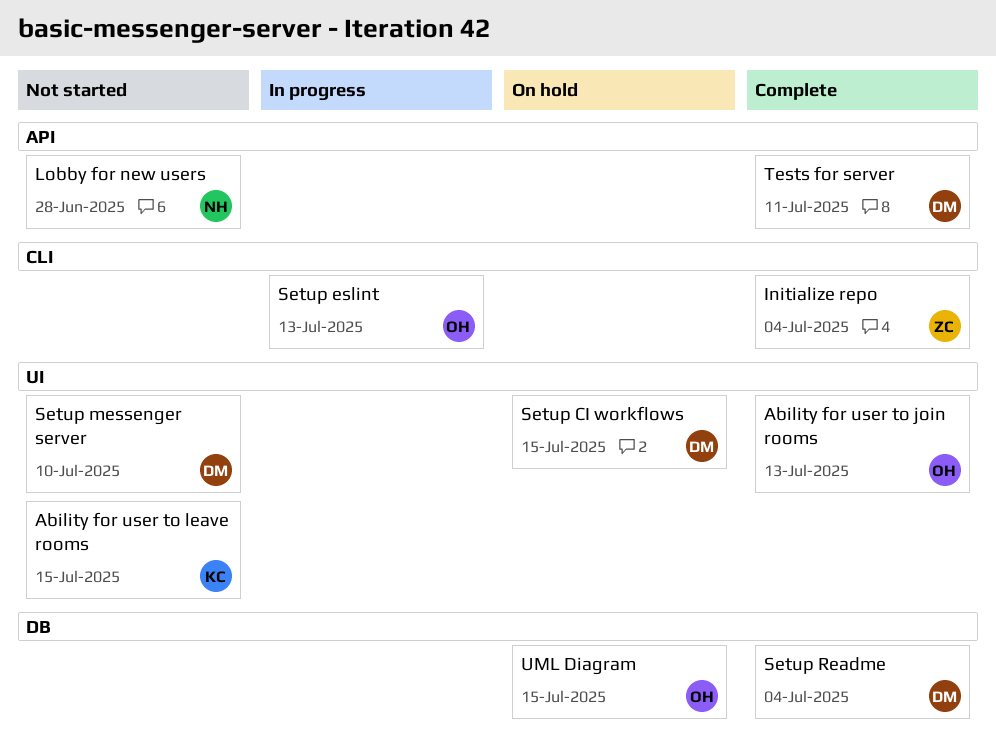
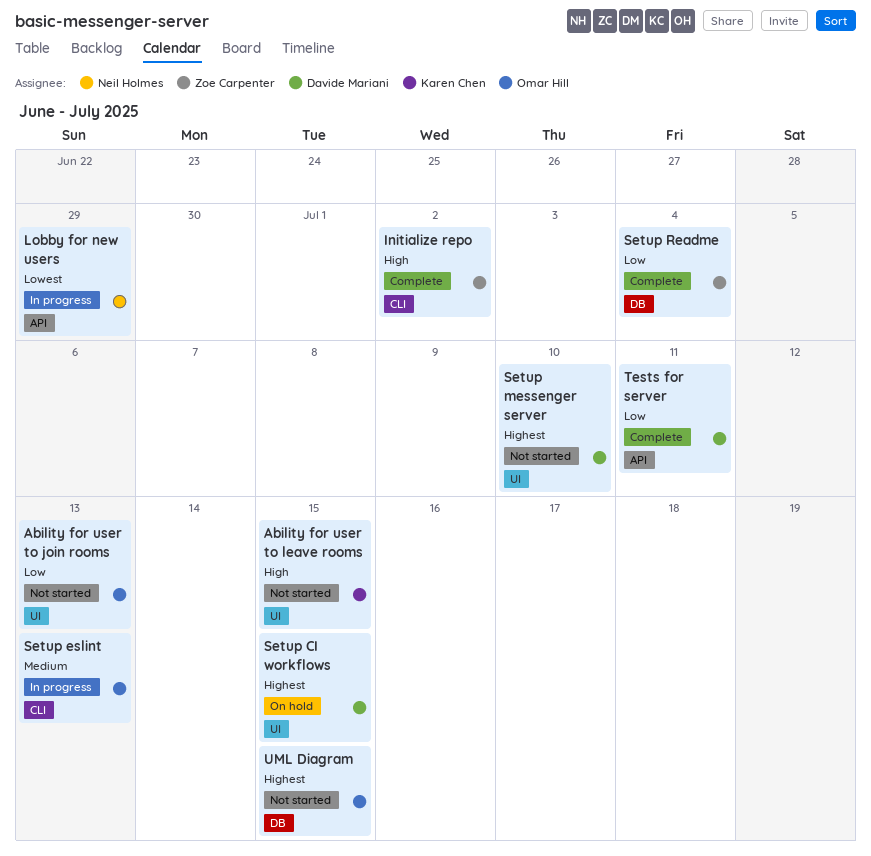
Ability for user to join rooms, status: Complete -> Not started
Initialize repo, due: Jul 4 -> Jul 2
Lobby for new users, status: Not started -> In progress
Lobby for new users, due: Jun 28 -> Jun 29
Setup Readme, owner: Davide Mariani -> Zoe Carpenter
UML Diagram, status: On hold -> Not started

